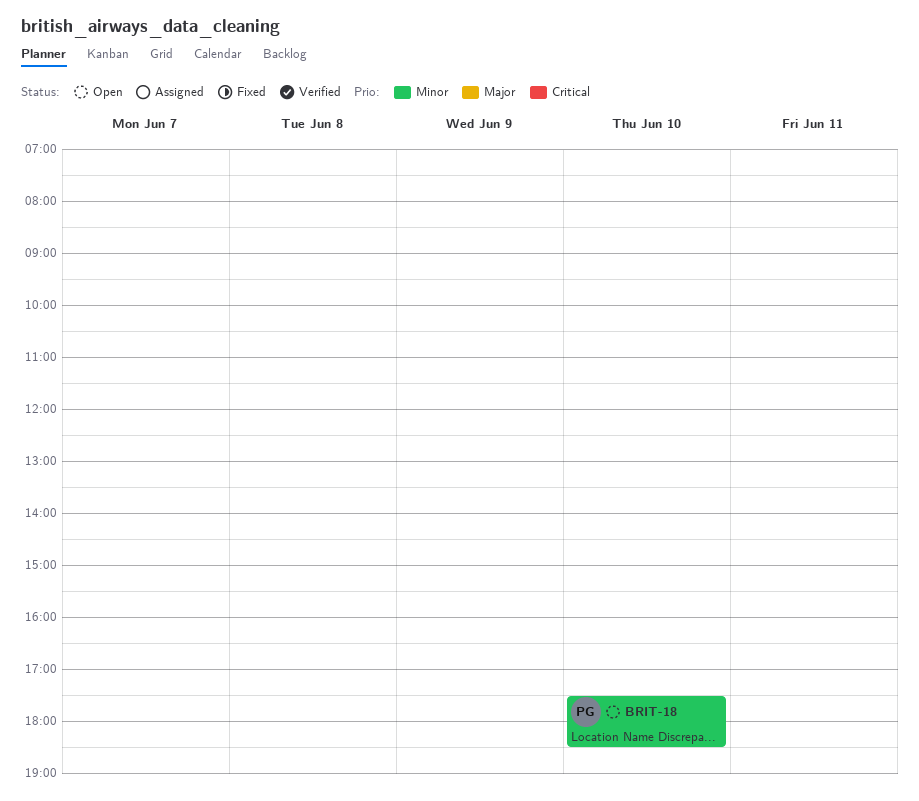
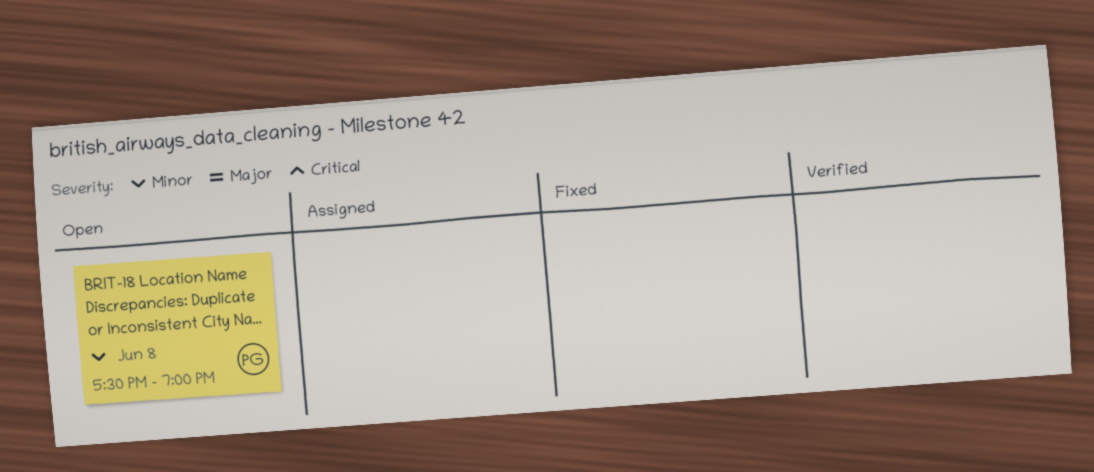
BRIT-18, day: Jun 10 -> Jun 8
BRIT-18, ends: 18:30 -> 19:00

